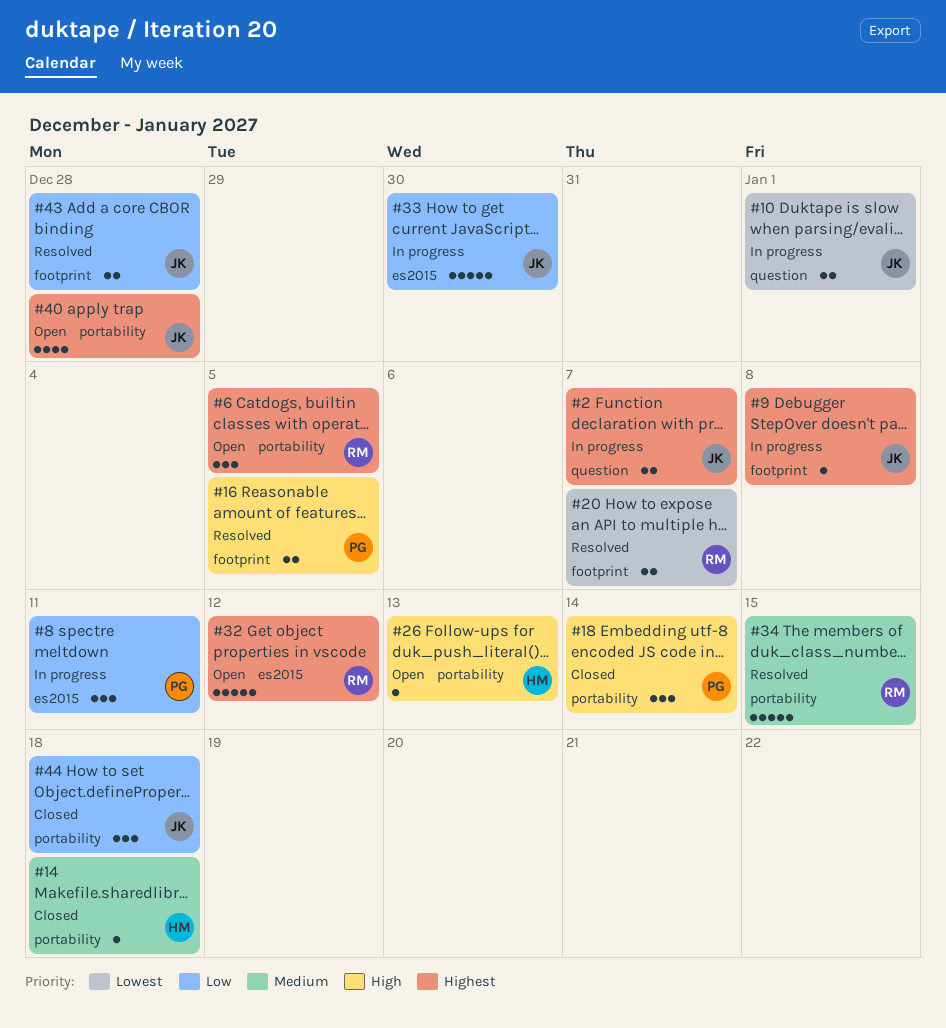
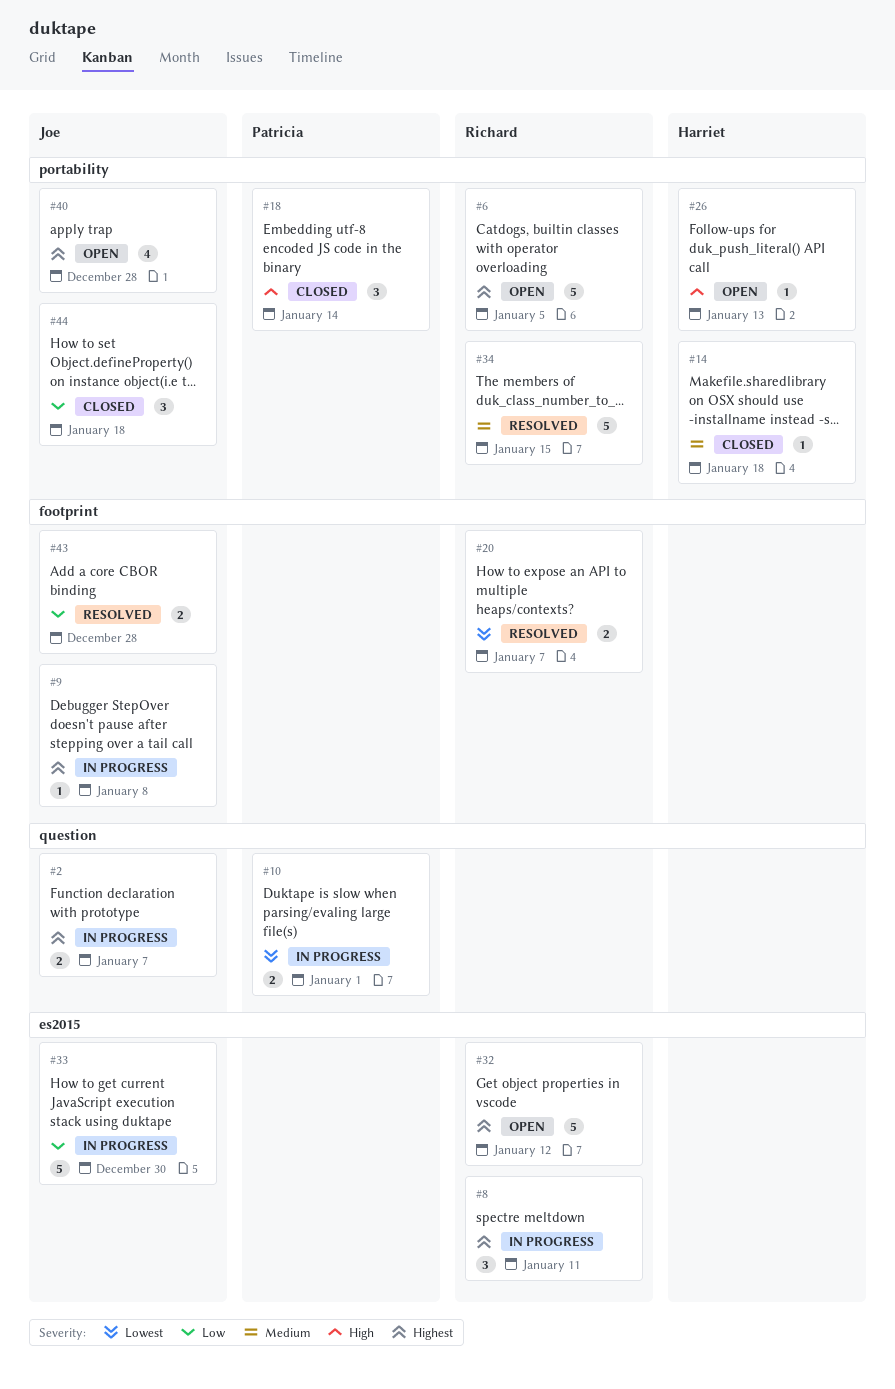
#6, estimate: 3 -> 5
#8, owner: Patricia -> Richard
#8, priority: Low -> Highest
#10, owner: Joe -> Patricia
#16: present -> none

